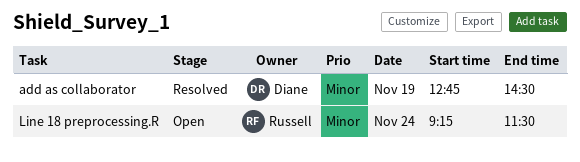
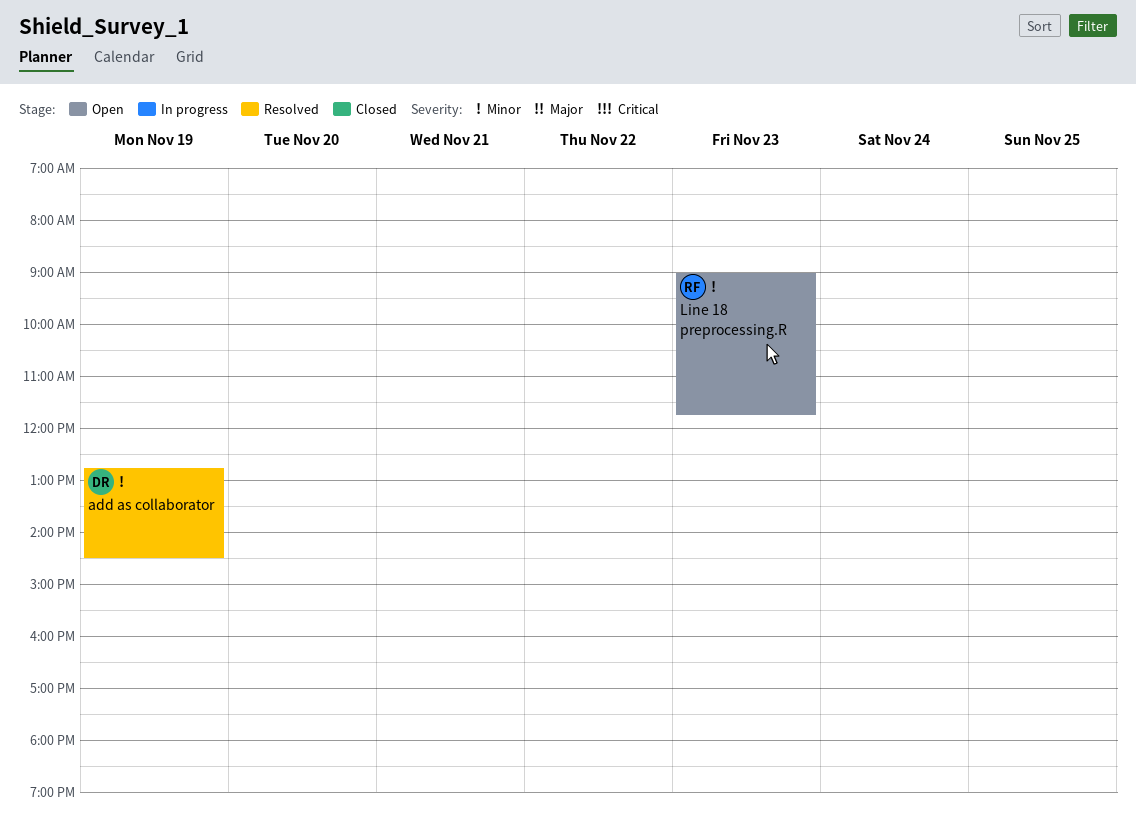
Line 18 preprocessing.R, day: Nov 24 -> Nov 23
Line 18 preprocessing.R, begins: 09:15 -> 09:00
Line 18 preprocessing.R, ends: 11:30 -> 11:45

